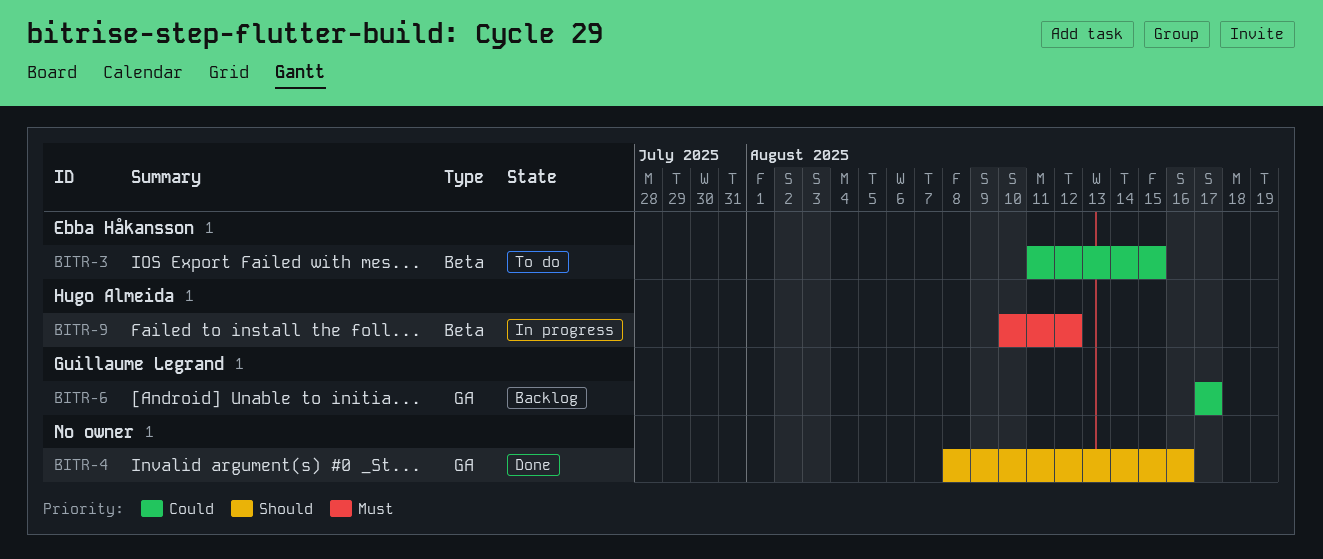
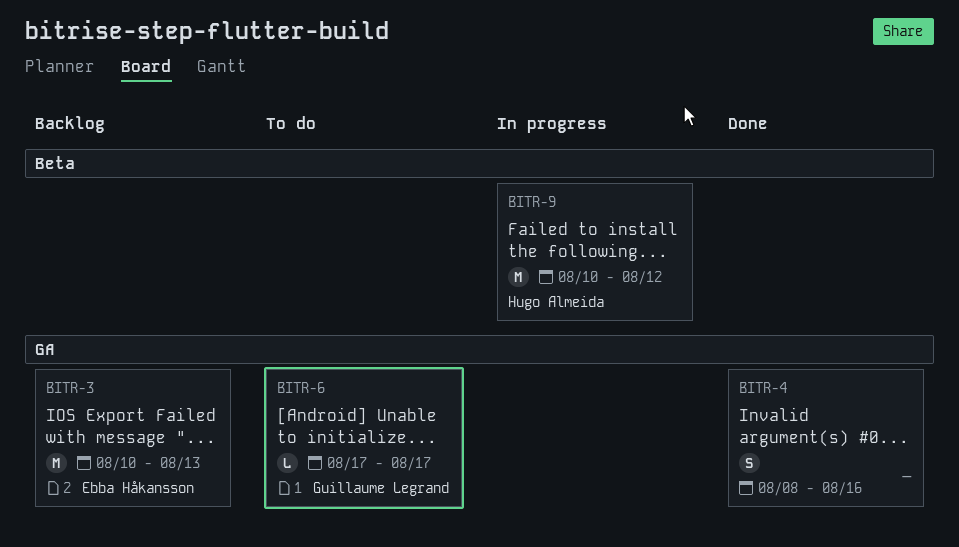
BITR-3, status: To do -> Backlog
BITR-3, label: Beta -> GA
BITR-3, start: Aug 11 -> Aug 10
BITR-3, due: Aug 15 -> Aug 13
BITR-6, status: Backlog -> To do

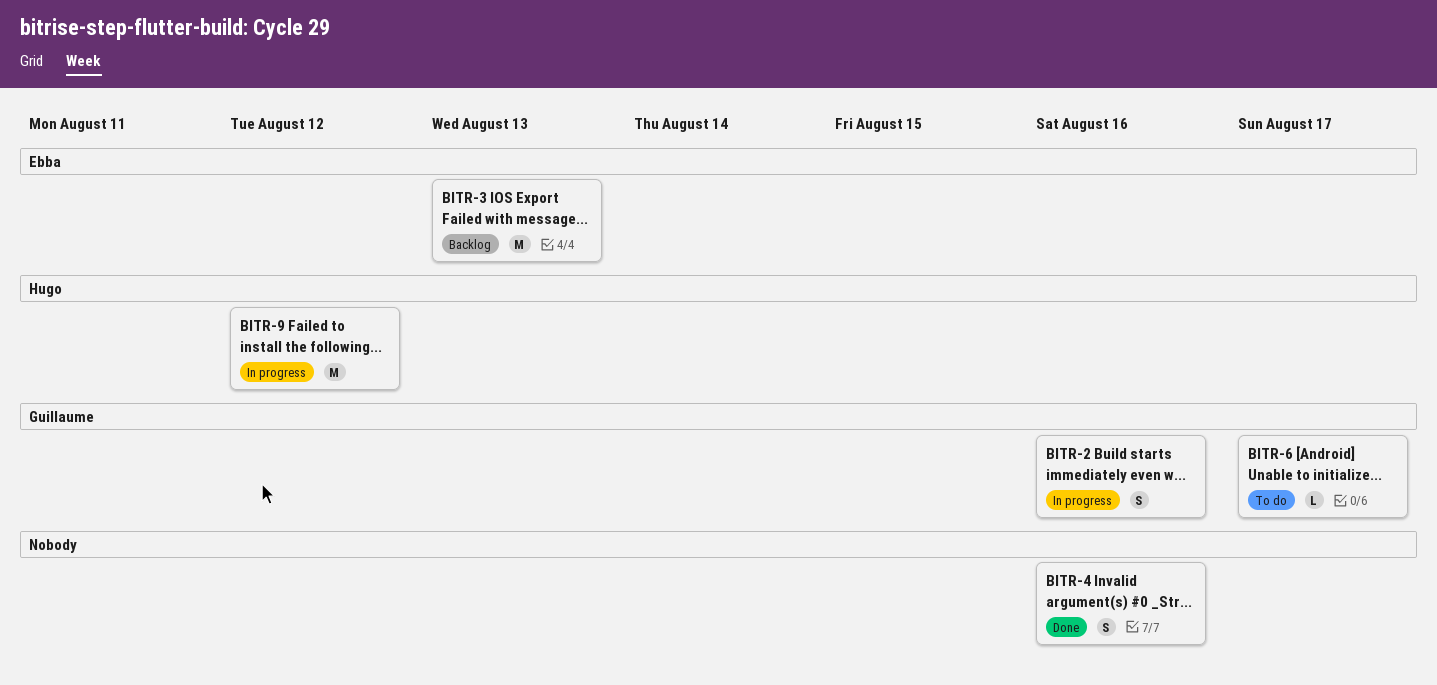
BITR-2: none -> present

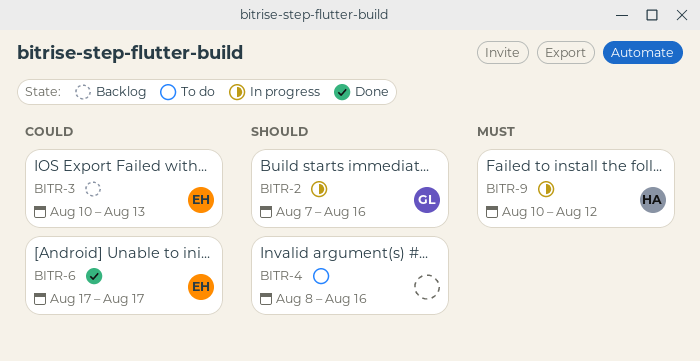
BITR-4, status: Done -> To do
BITR-6, status: To do -> Done
BITR-6, owner: Guillaume -> Ebba

